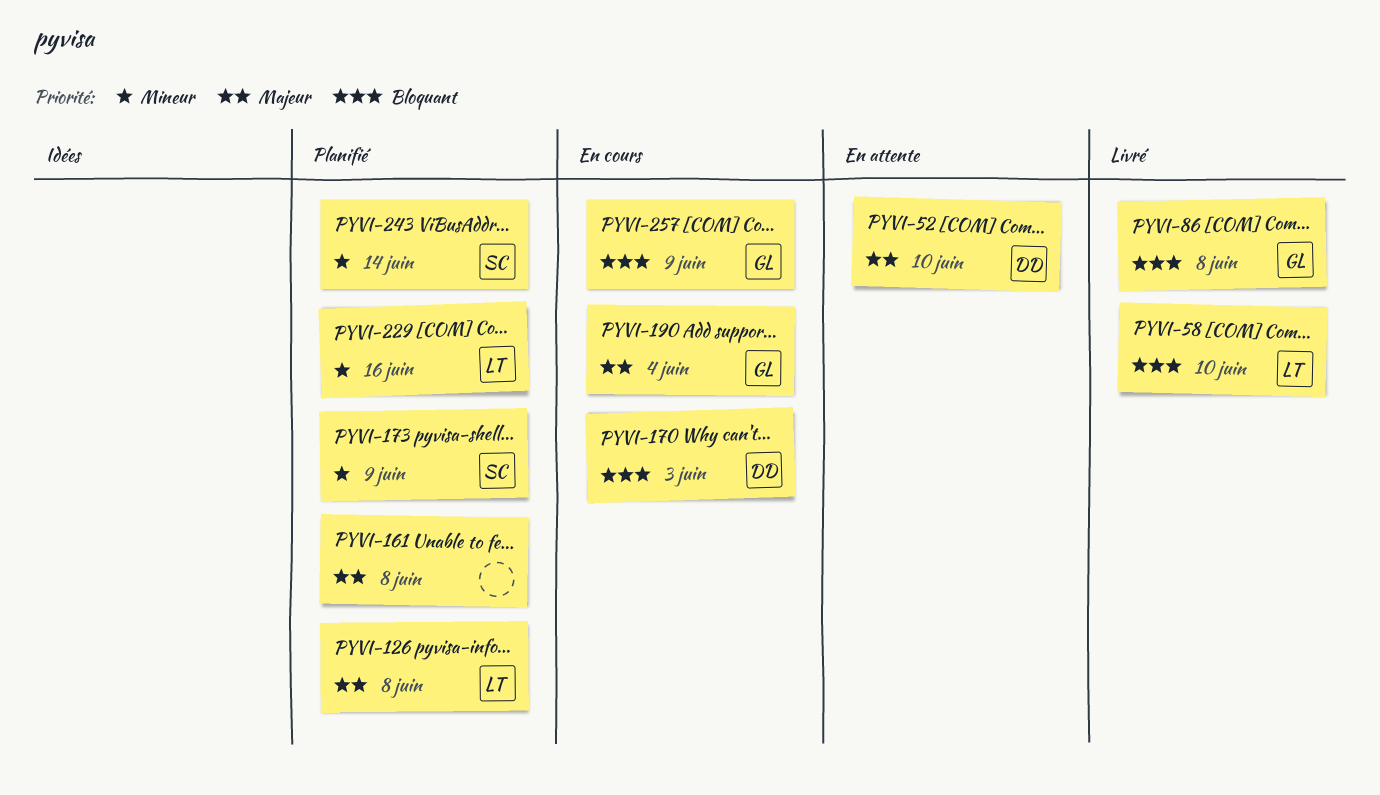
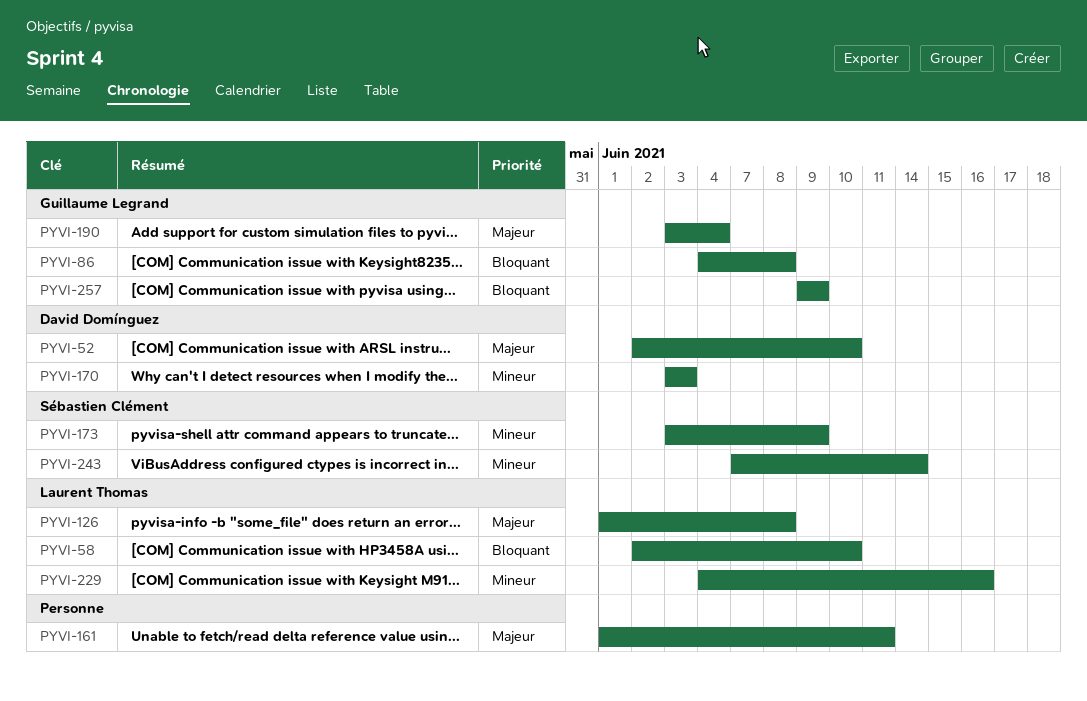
PYVI-161, due: Jun 8 -> Jun 11
PYVI-170, priority: Bloquant -> Mineur

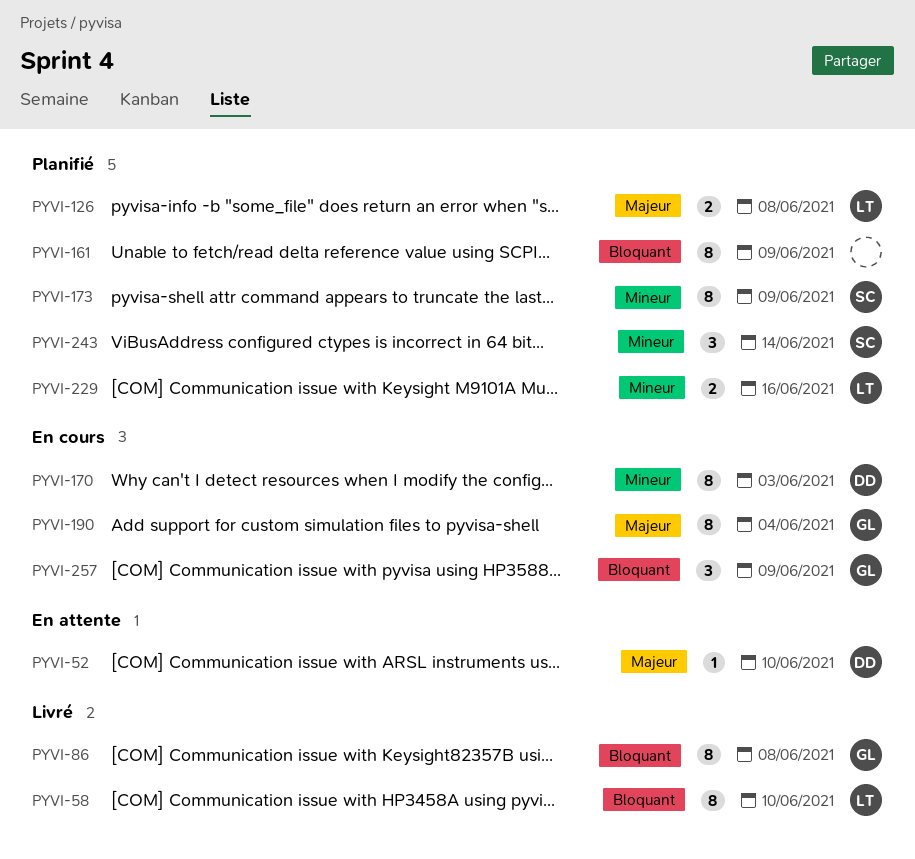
PYVI-161, priority: Majeur -> Bloquant
PYVI-161, due: Jun 11 -> Jun 9

